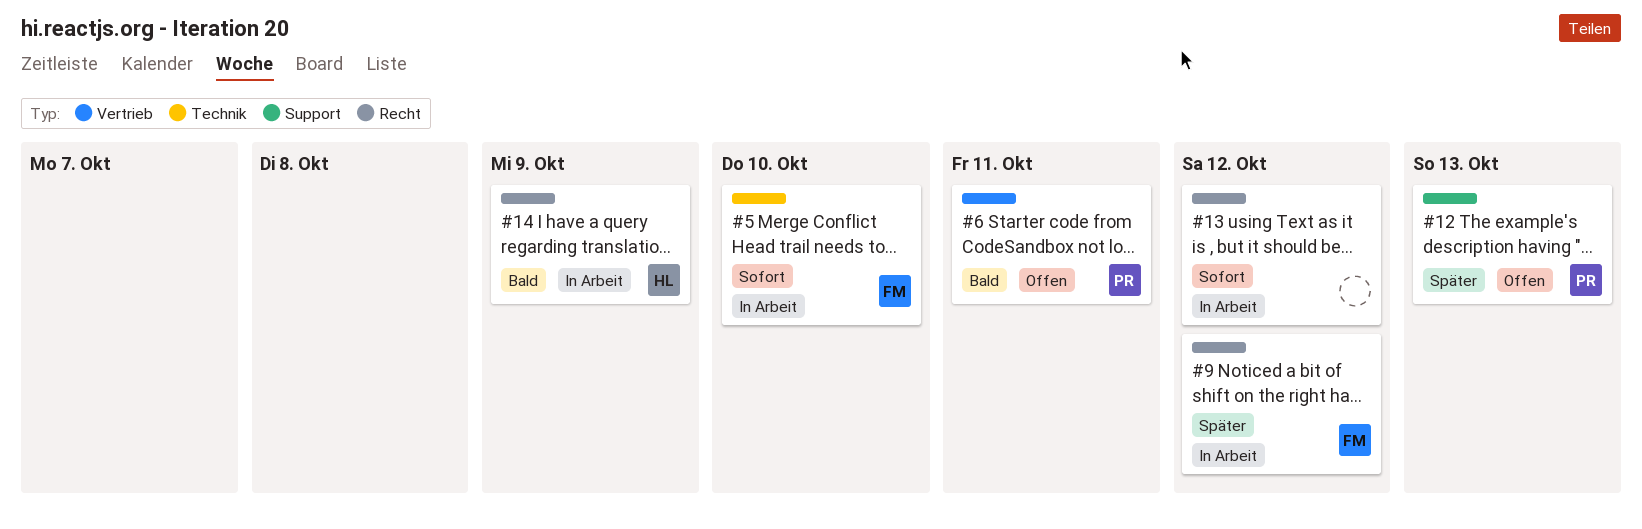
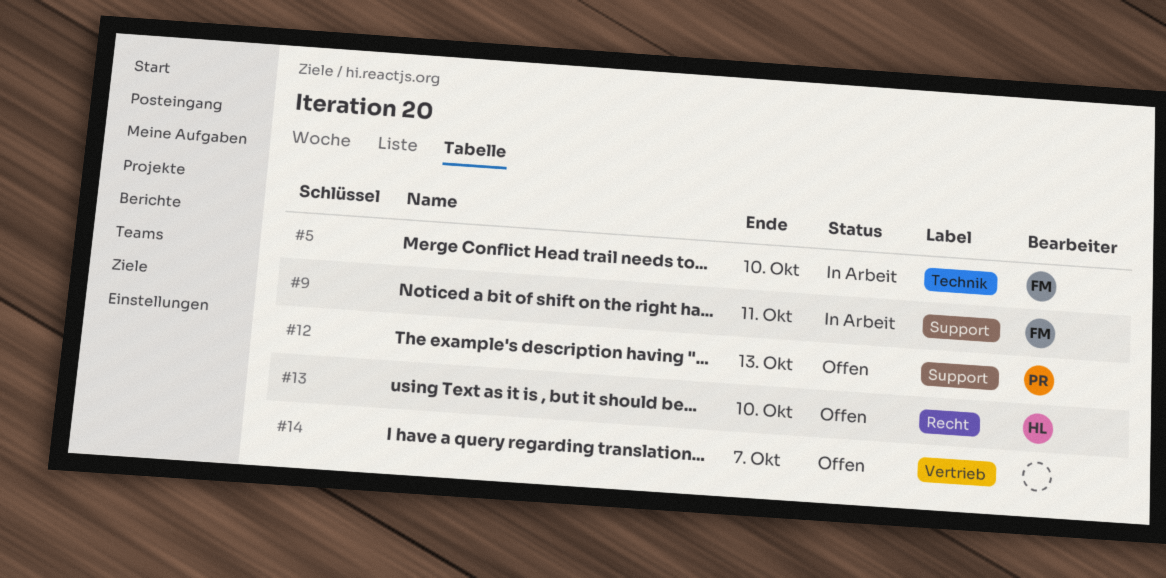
#6: present -> none
#9, label: Recht -> Support
#9, due: Oct 12 -> Oct 11
#13, status: In Arbeit -> Offen
#13, owner: none -> HL
#13, due: Oct 12 -> Oct 10
#14, status: In Arbeit -> Offen
#14, owner: HL -> none
#14, label: Recht -> Vertrieb
#14, due: Oct 9 -> Oct 7

